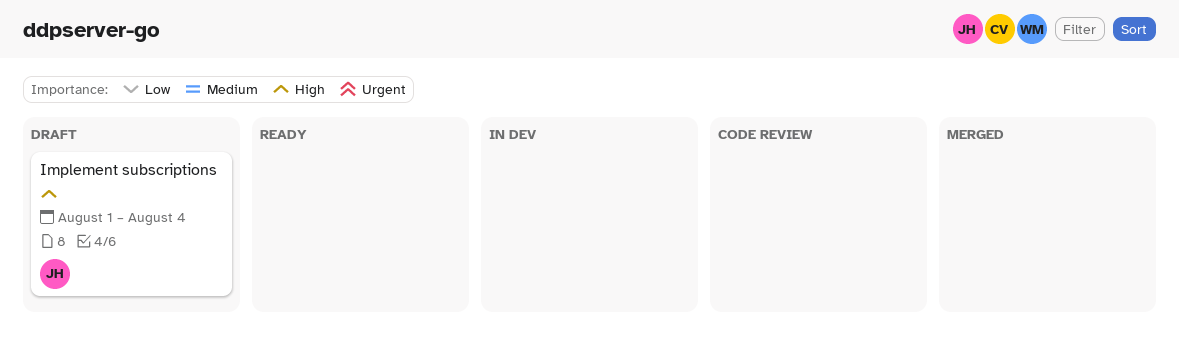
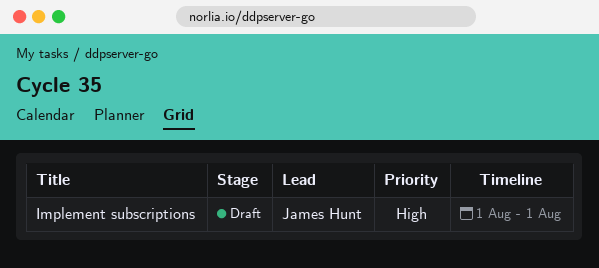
Implement subscriptions, due: Aug 4 -> Aug 1

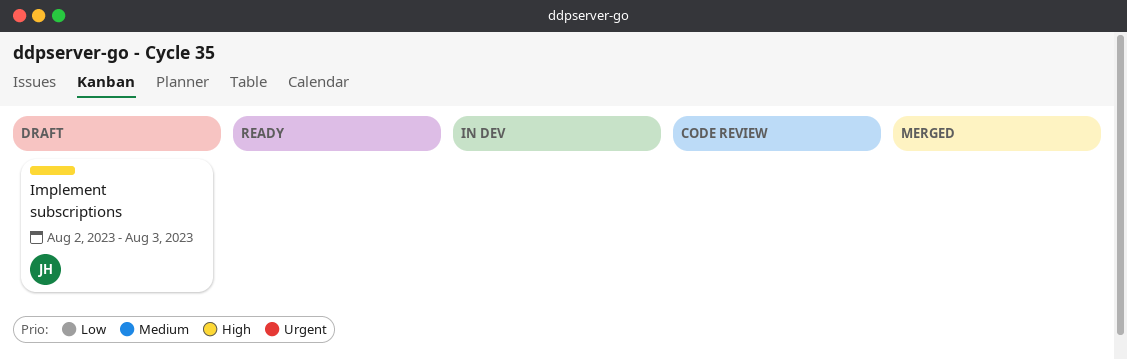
Implement subscriptions, start: Aug 1 -> Aug 2
Implement subscriptions, due: Aug 1 -> Aug 3

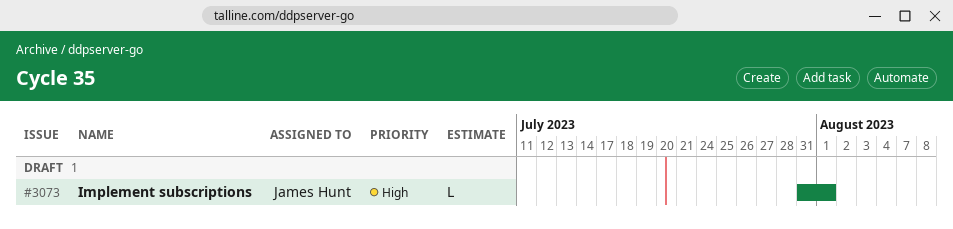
Implement subscriptions, start: Aug 2 -> Jul 31
Implement subscriptions, due: Aug 3 -> Aug 1

